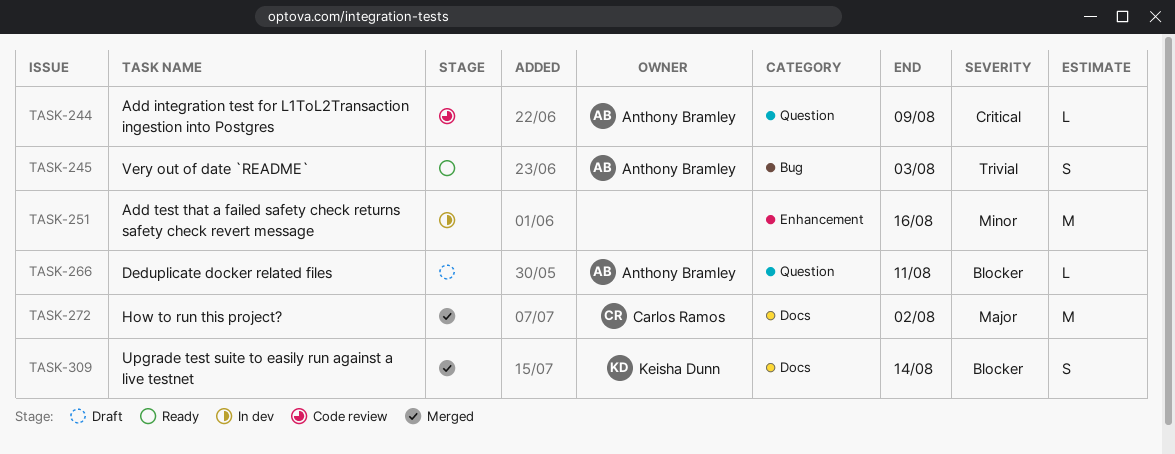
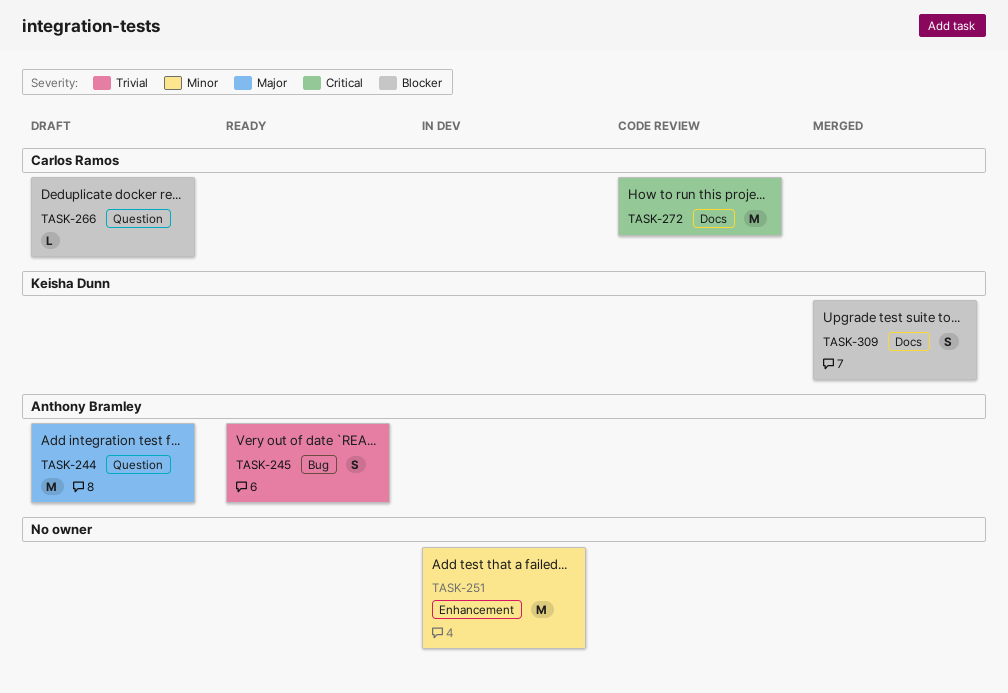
TASK-244, status: Code review -> Draft
TASK-244, priority: Critical -> Major
TASK-244, estimate: L -> M
TASK-266, owner: Anthony Bramley -> Carlos Ramos
TASK-272, status: Merged -> Code review
TASK-272, priority: Major -> Critical

